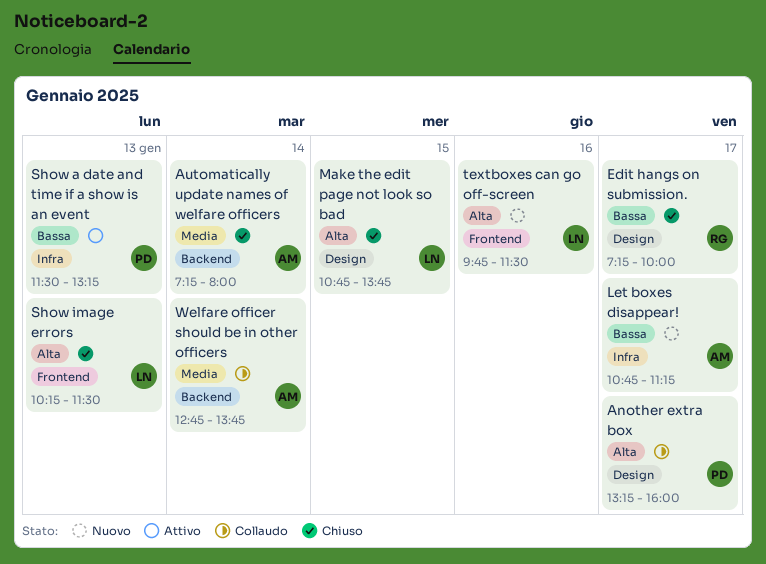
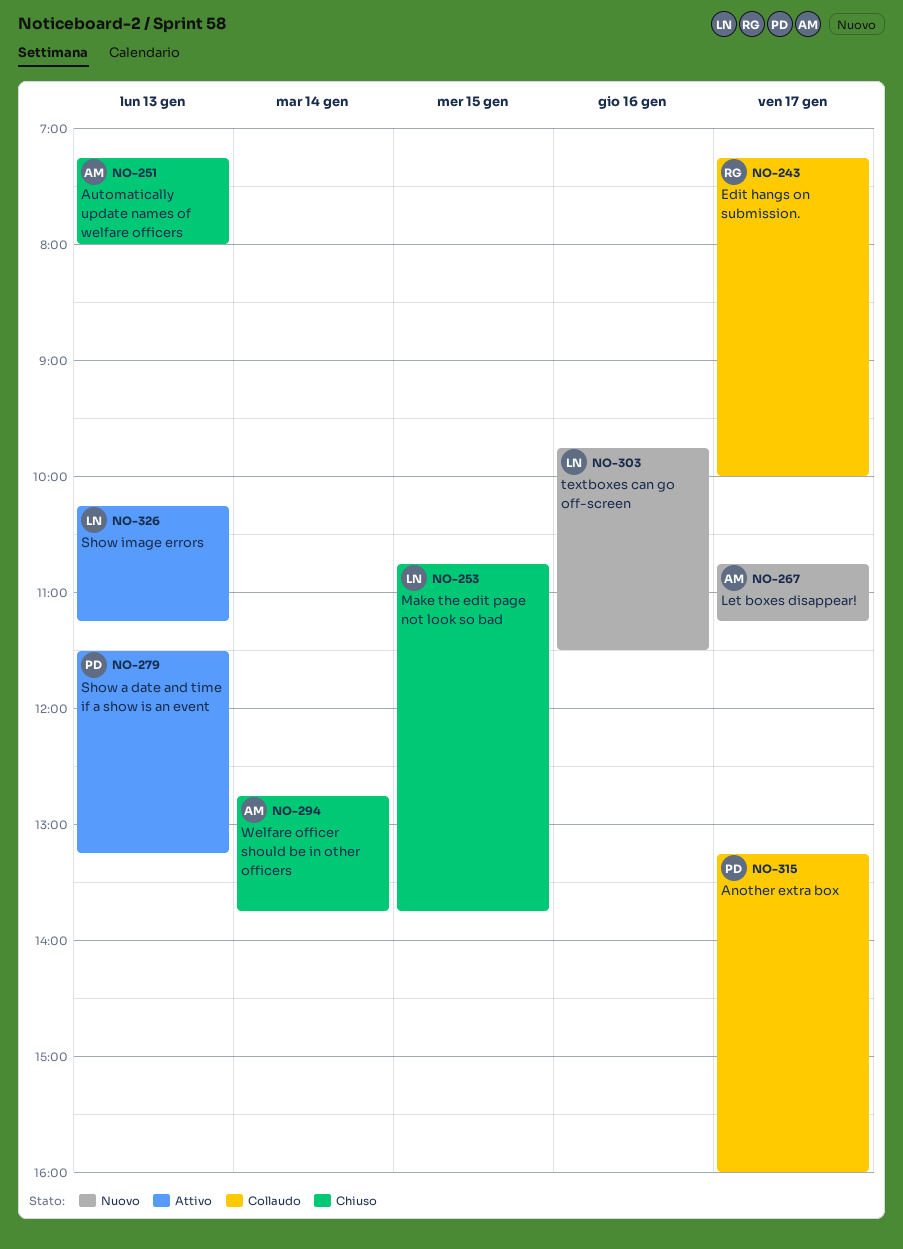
Automatically update names of welfare officers, day: Jan 14 -> Jan 13
Edit hangs on submission., status: Chiuso -> Collaudo
Show image errors, status: Chiuso -> Attivo
Show image errors, ends: 11:30 -> 11:15
Welfare officer should be in other officers, status: Collaudo -> Chiuso

